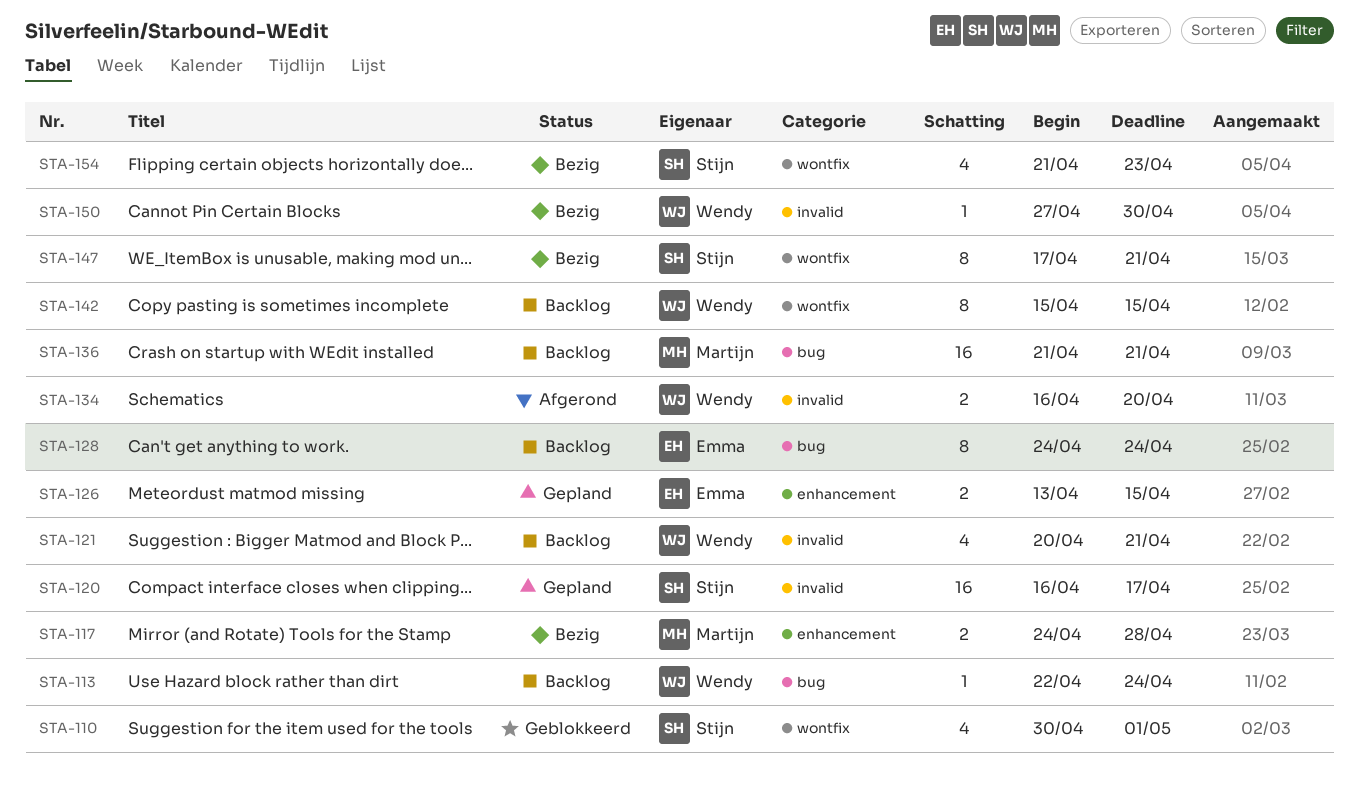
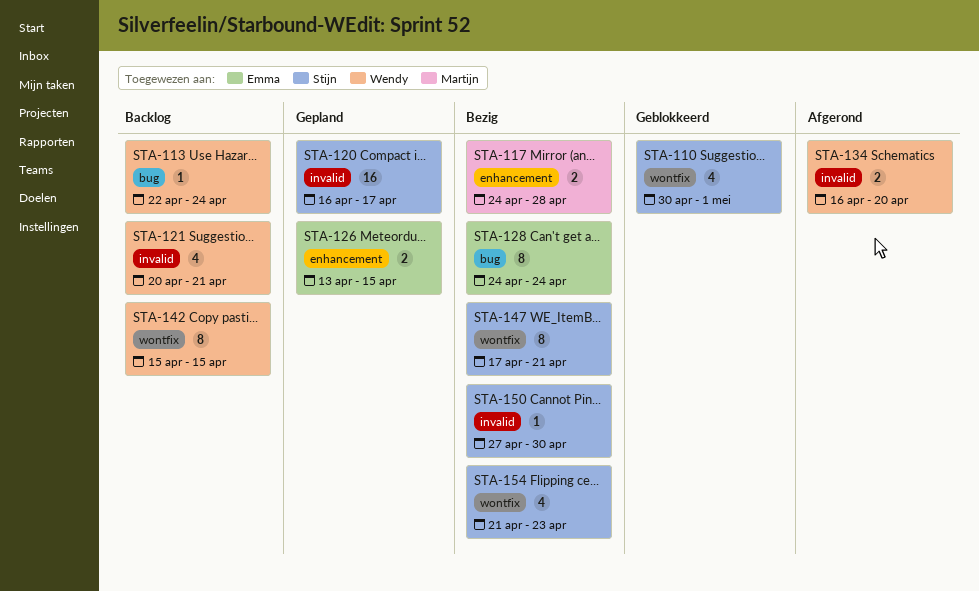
STA-128, status: Backlog -> Bezig
STA-136: present -> none
STA-150, owner: Wendy -> Stijn

